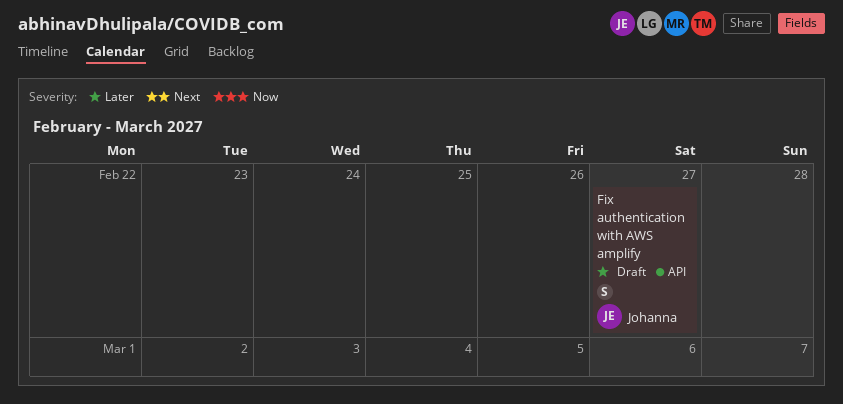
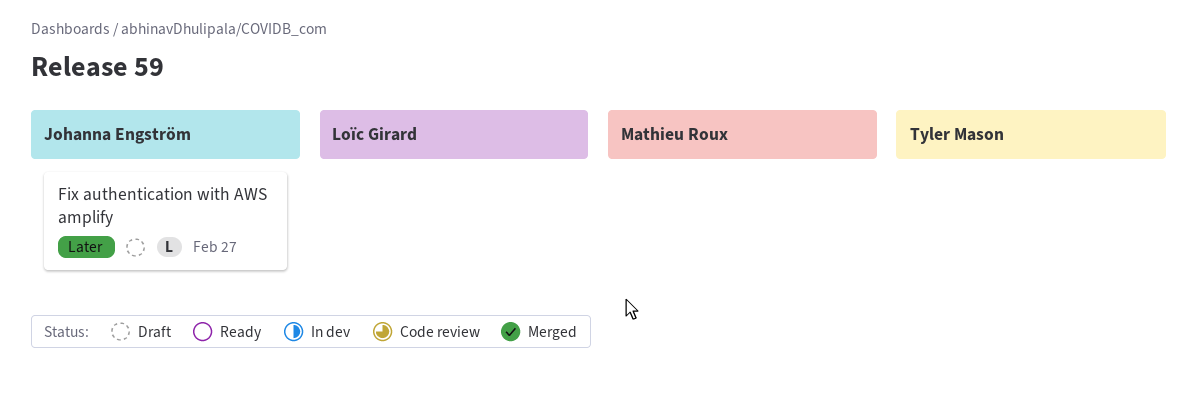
Fix authentication with AWS amplify, estimate: S -> L

